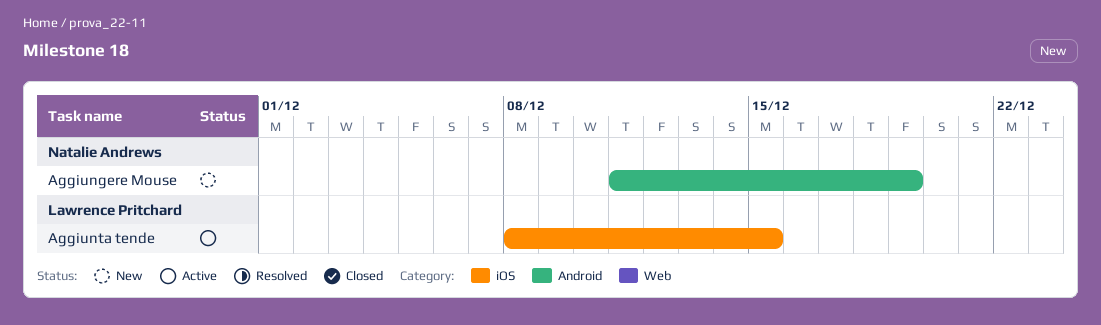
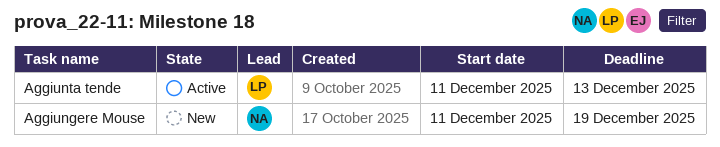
Aggiunta tende, start: Dec 8 -> Dec 11
Aggiunta tende, due: Dec 15 -> Dec 13

